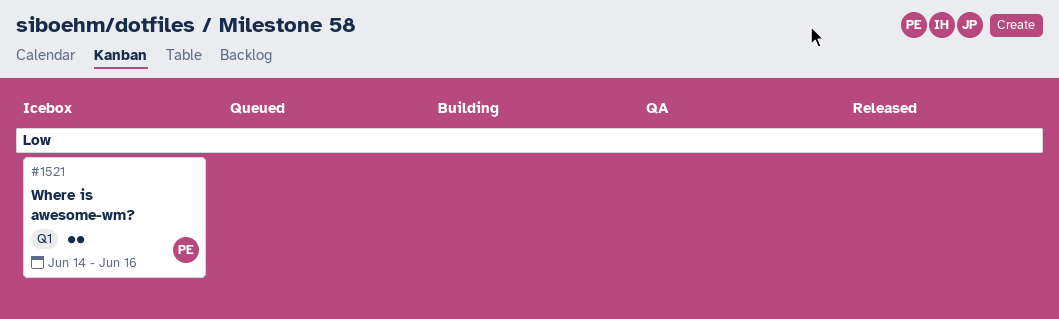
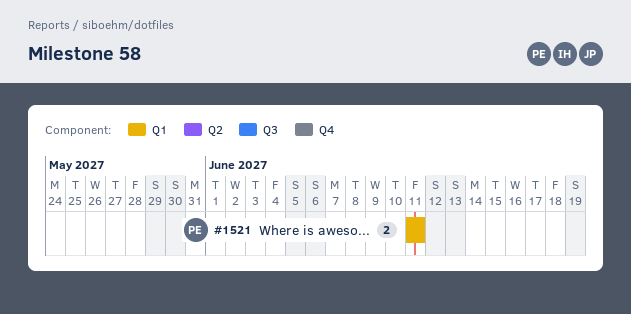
#1521, start: Jun 14 -> Jun 11
#1521, due: Jun 16 -> Jun 11

